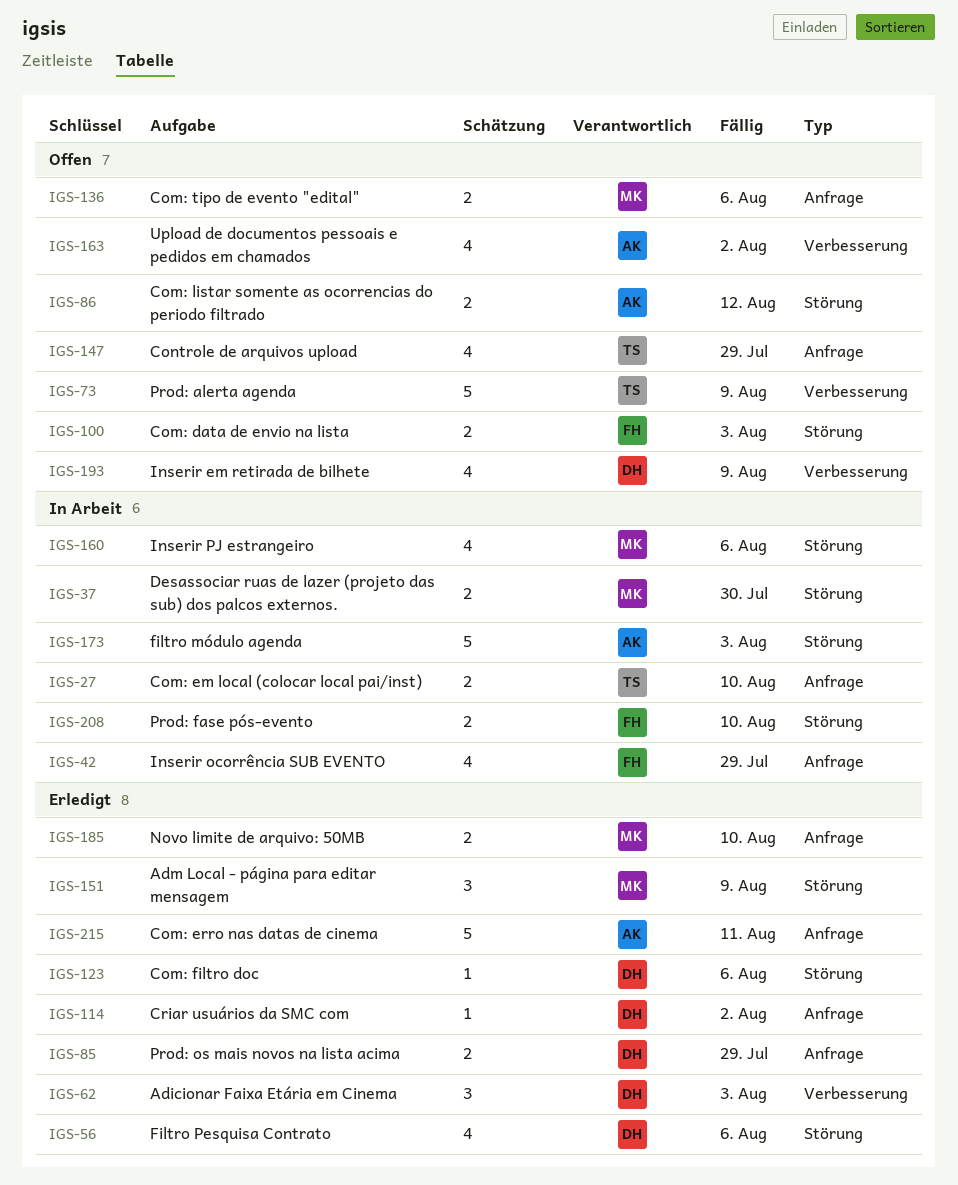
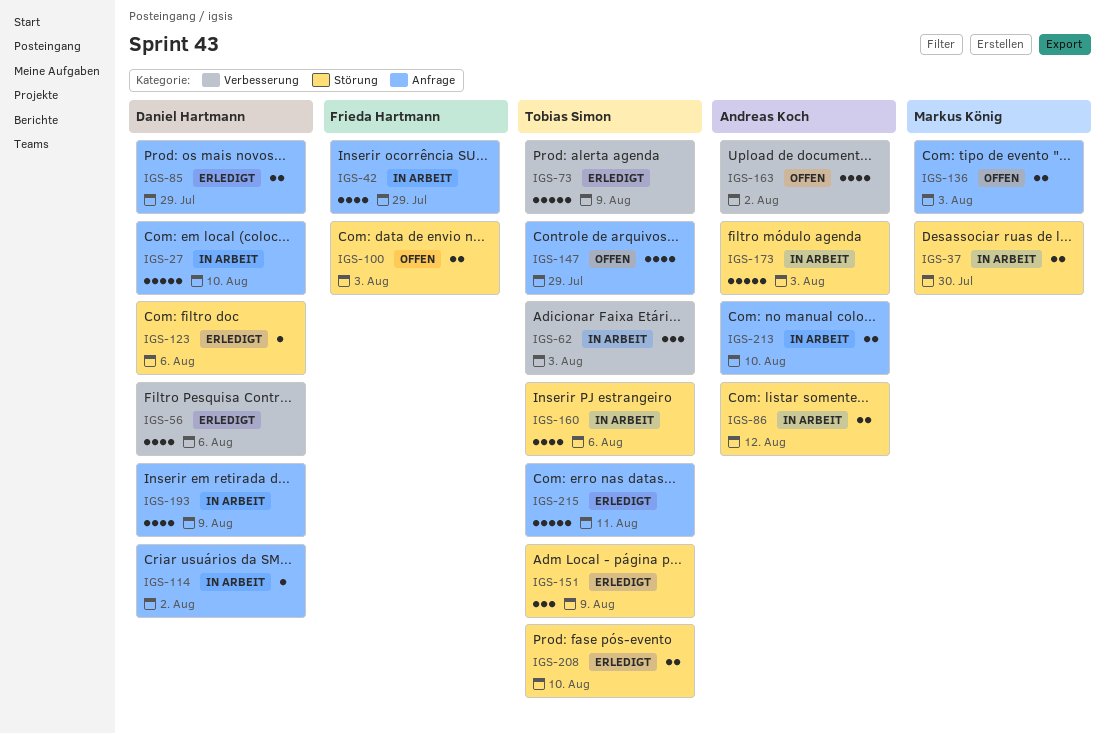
IGS-27, owner: Tobias Simon -> Daniel Hartmann
IGS-27, estimate: 2 -> 5
IGS-56, label: Störung -> Verbesserung
IGS-62, status: Erledigt -> In Arbeit
IGS-62, owner: Daniel Hartmann -> Tobias Simon
IGS-73, status: Offen -> Erledigt
IGS-86, status: Offen -> In Arbeit
IGS-114, status: Erledigt -> In Arbeit
IGS-136, due: Aug 6 -> Aug 3
IGS-151, owner: Markus König -> Tobias Simon
IGS-160, owner: Markus König -> Tobias Simon
IGS-185: present -> none
IGS-193, status: Offen -> In Arbeit
IGS-193, label: Verbesserung -> Anfrage
IGS-208, status: In Arbeit -> Erledigt
IGS-208, owner: Frieda Hartmann -> Tobias Simon
IGS-213: none -> present
IGS-215, owner: Andreas Koch -> Tobias Simon

